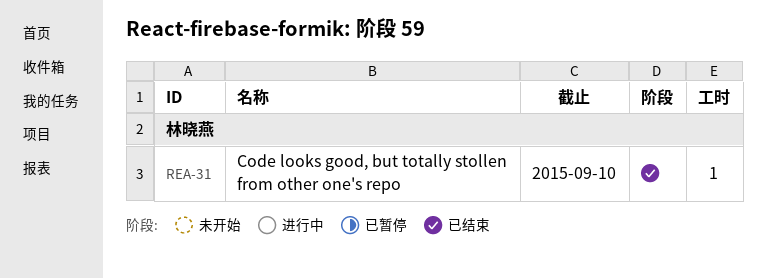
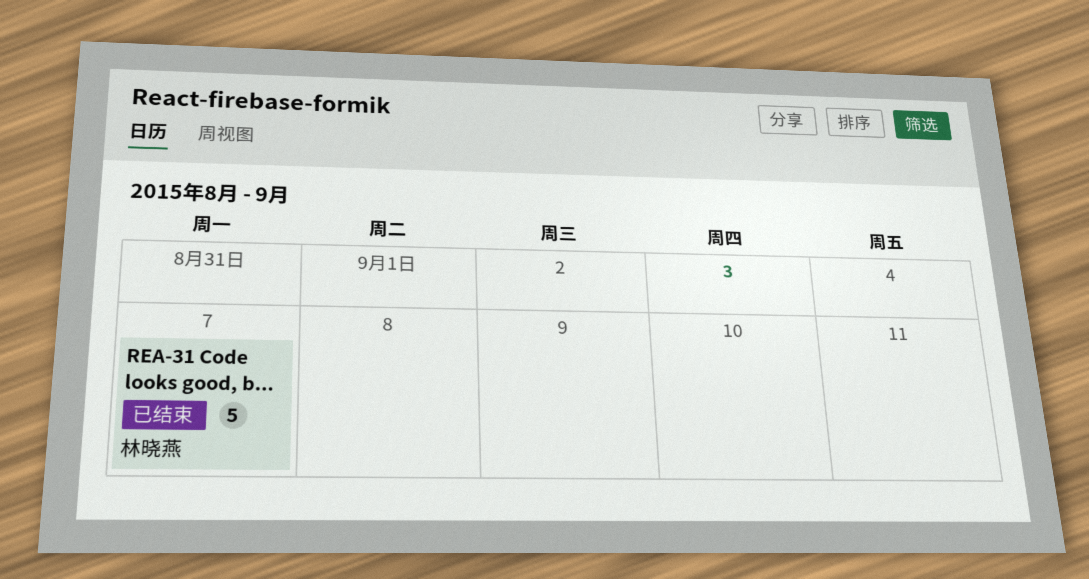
REA-31, estimate: 1 -> 5
REA-31, due: Sep 10 -> Sep 7

